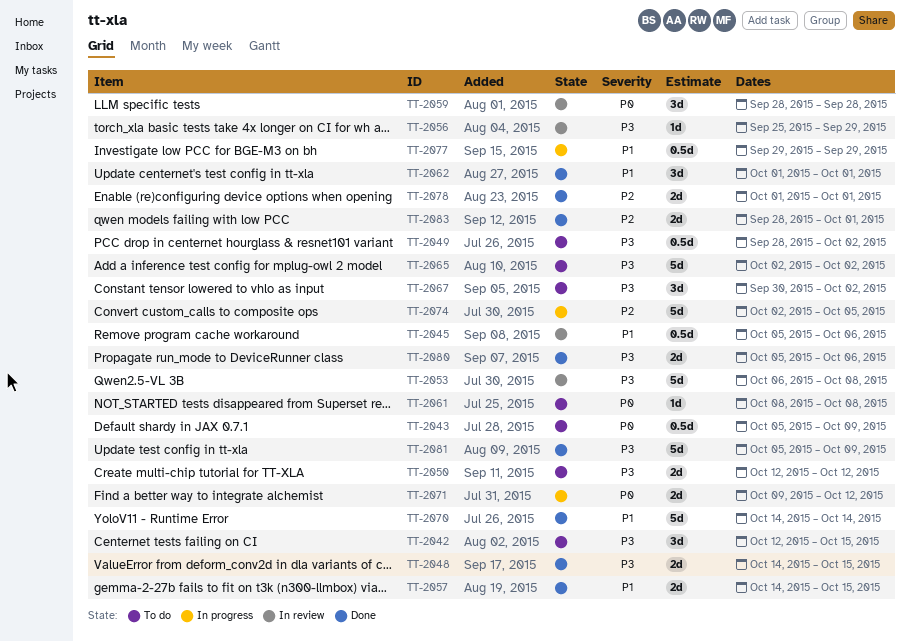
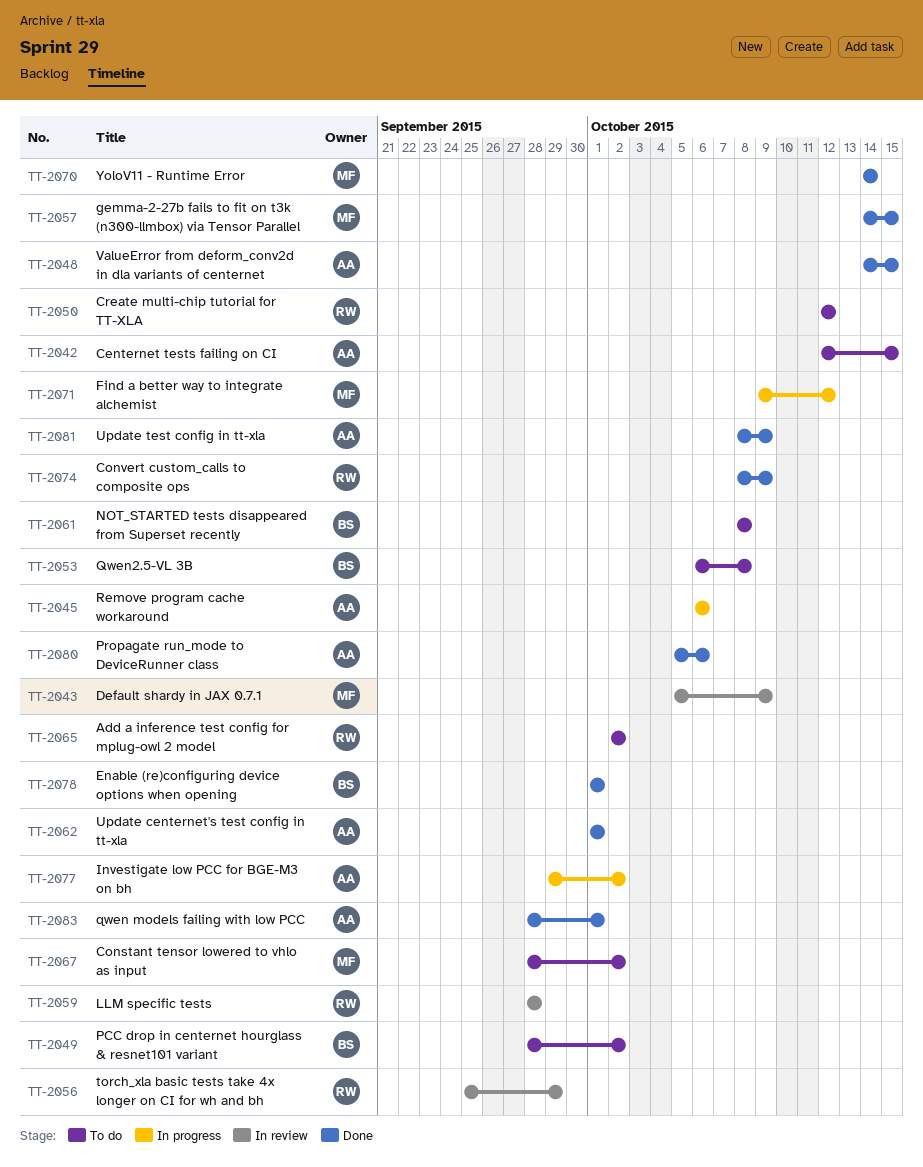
TT-2043, status: To do -> In review
TT-2045, status: In review -> In progress
TT-2045, start: Oct 5 -> Oct 6
TT-2053, status: In review -> To do
TT-2067, start: Sep 30 -> Sep 28
TT-2074, status: In progress -> Done
TT-2074, start: Oct 2 -> Oct 8
TT-2074, due: Oct 5 -> Oct 9
TT-2077, due: Sep 29 -> Oct 2
TT-2081, start: Oct 5 -> Oct 8

